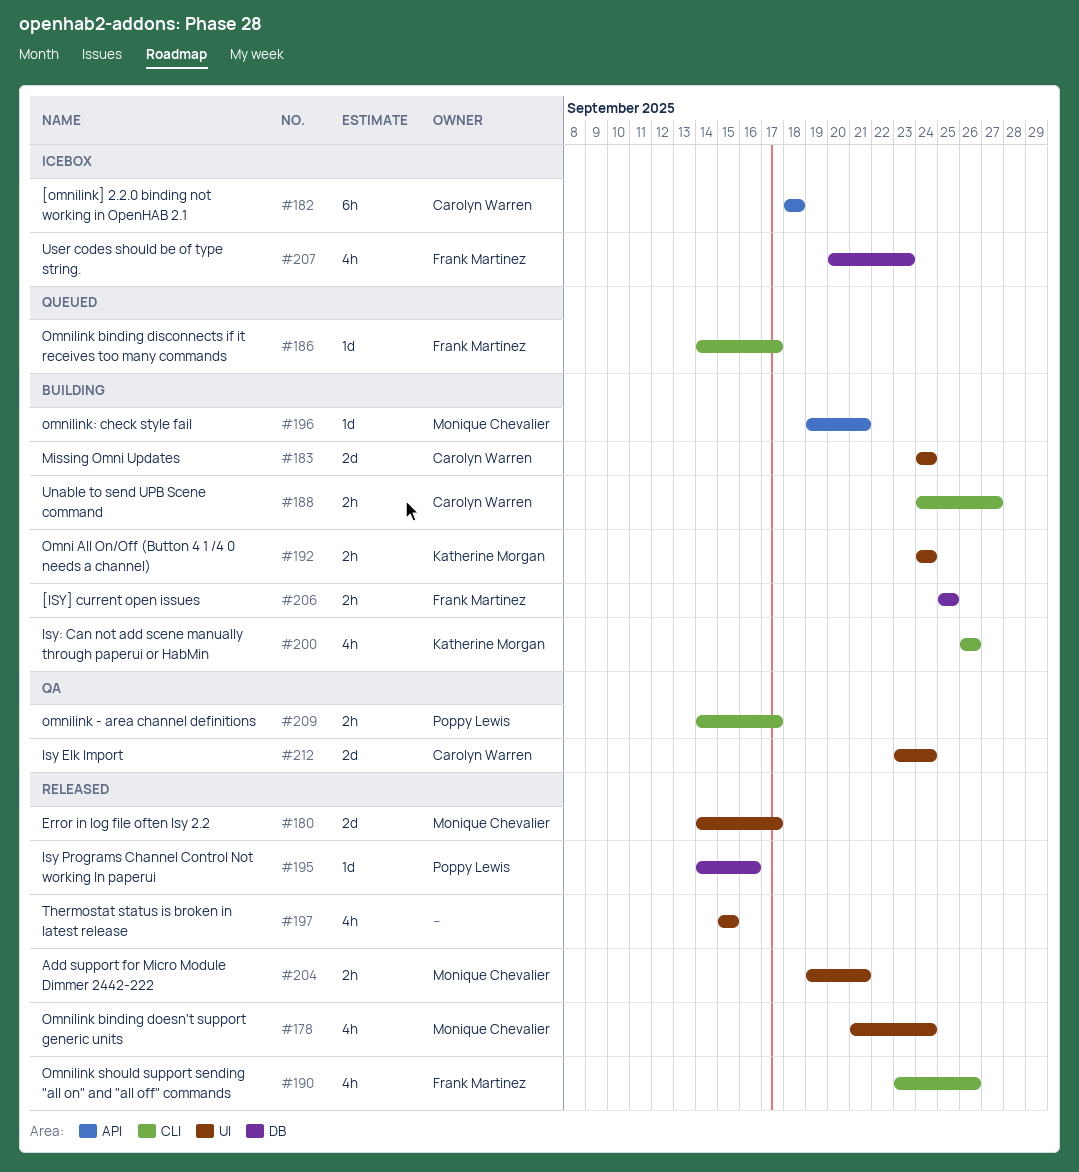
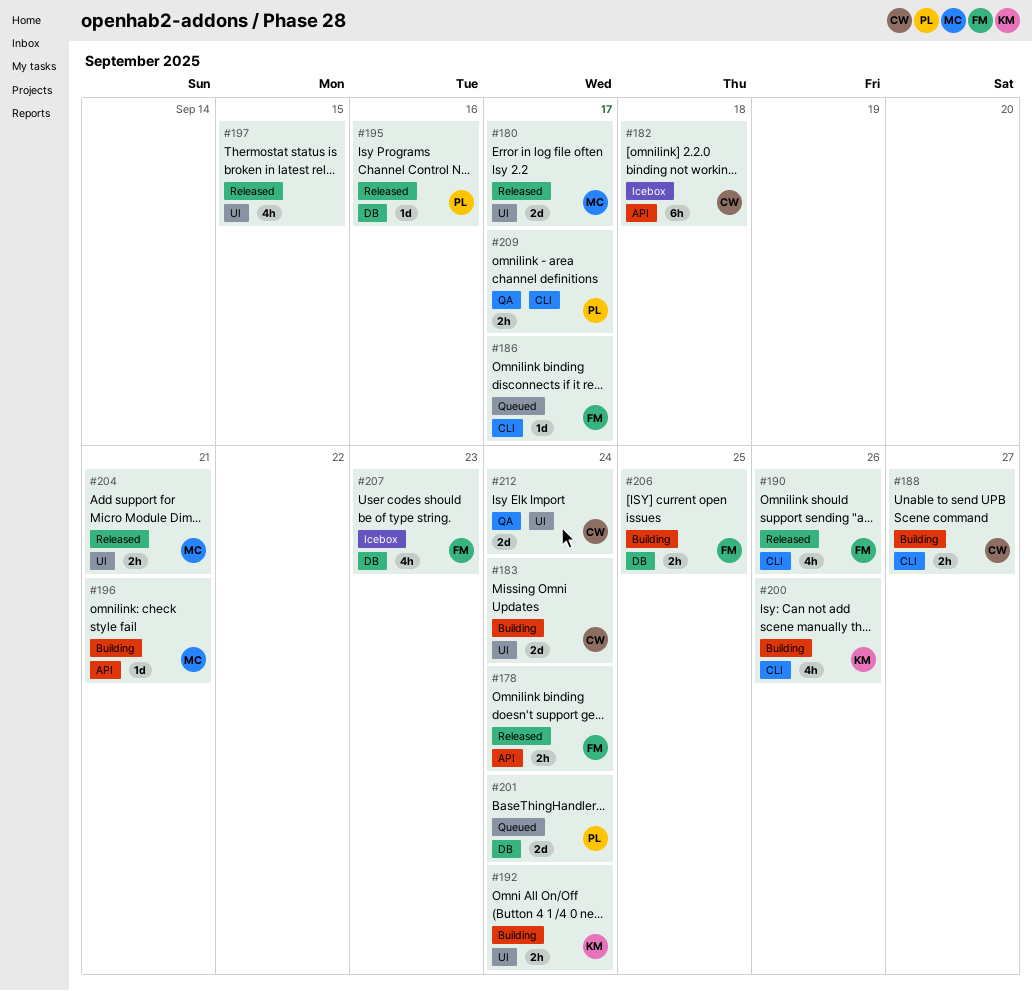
#178, owner: Monique Chevalier -> Frank Martinez
#178, label: UI -> API
#178, estimate: 4h -> 2h
#201: none -> present

